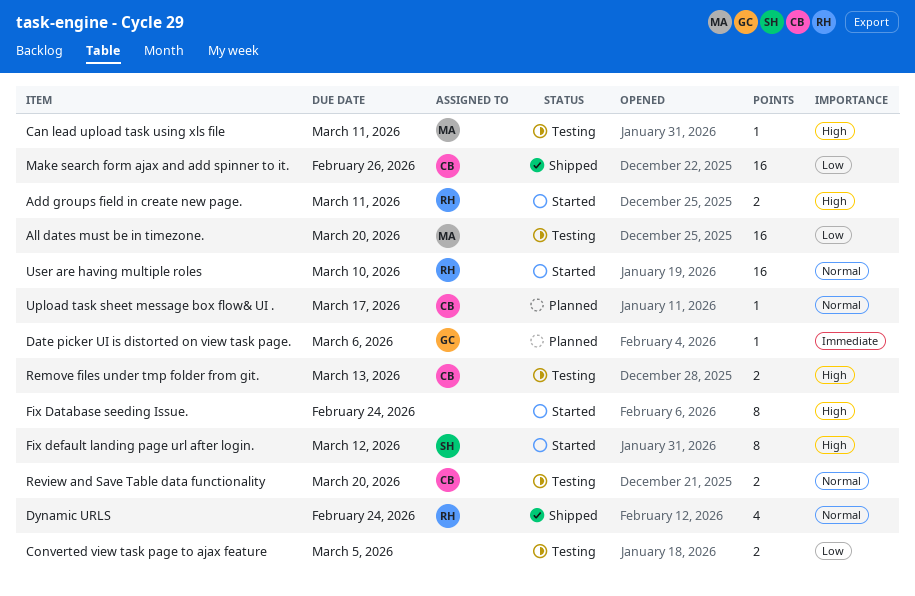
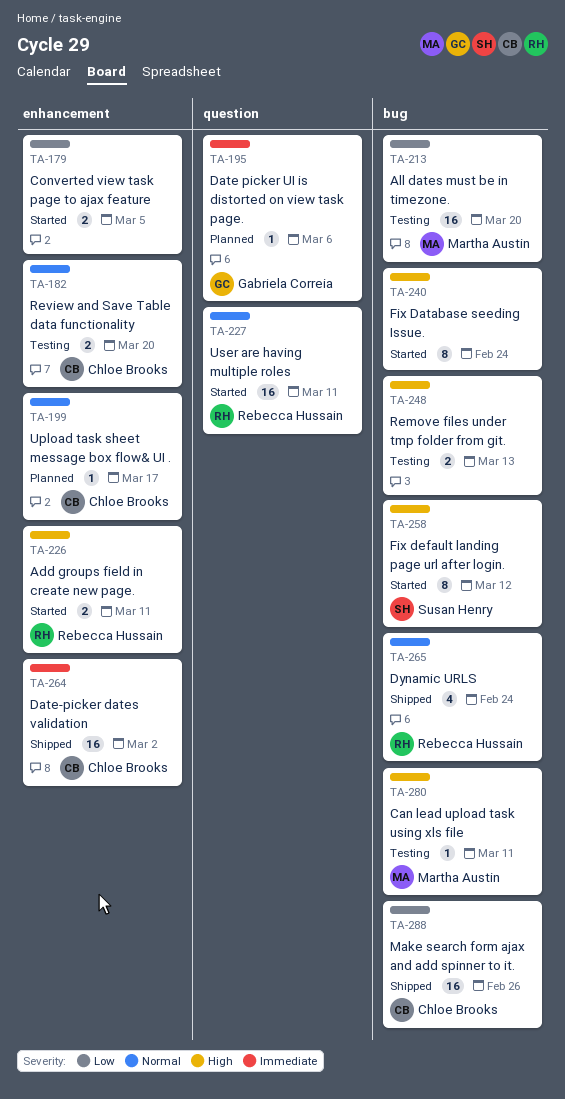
Converted view task page to ajax feature, status: Testing -> Started
Date-picker dates validation: none -> present
Remove files under tmp folder from git., owner: Chloe Brooks -> none
User are having multiple roles, due: Mar 10 -> Mar 11

